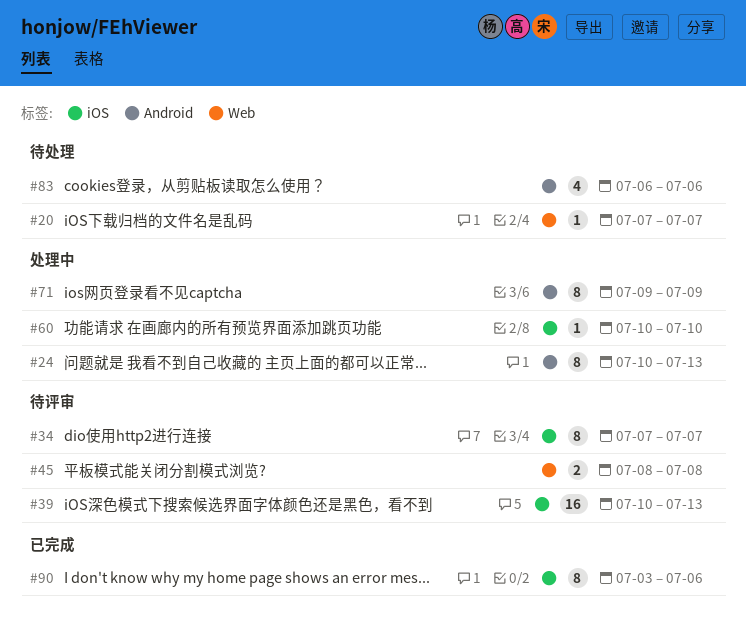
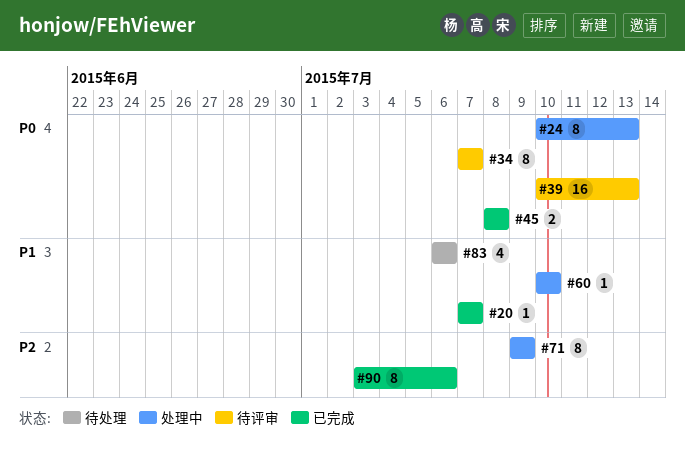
#20, status: 待处理 -> 已完成
#45, status: 待评审 -> 已完成

